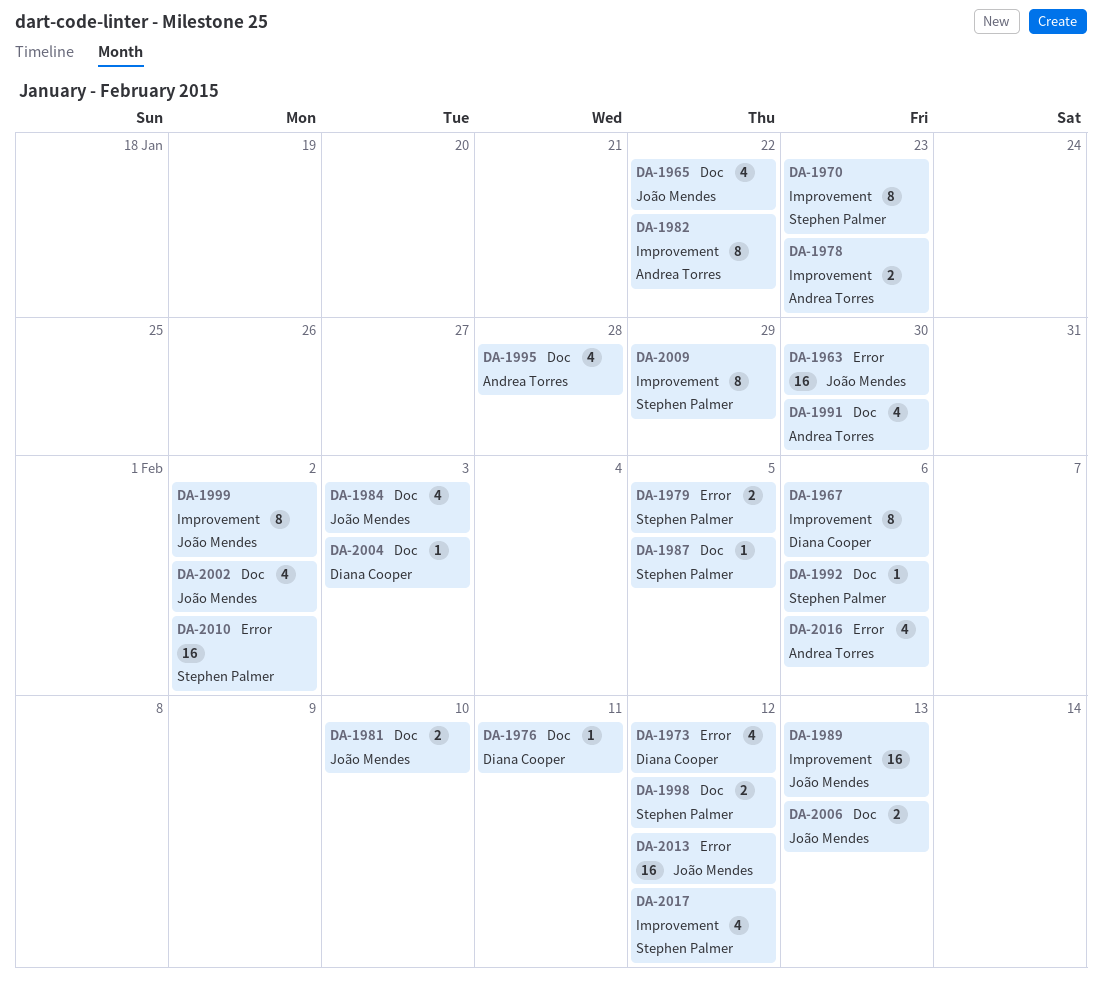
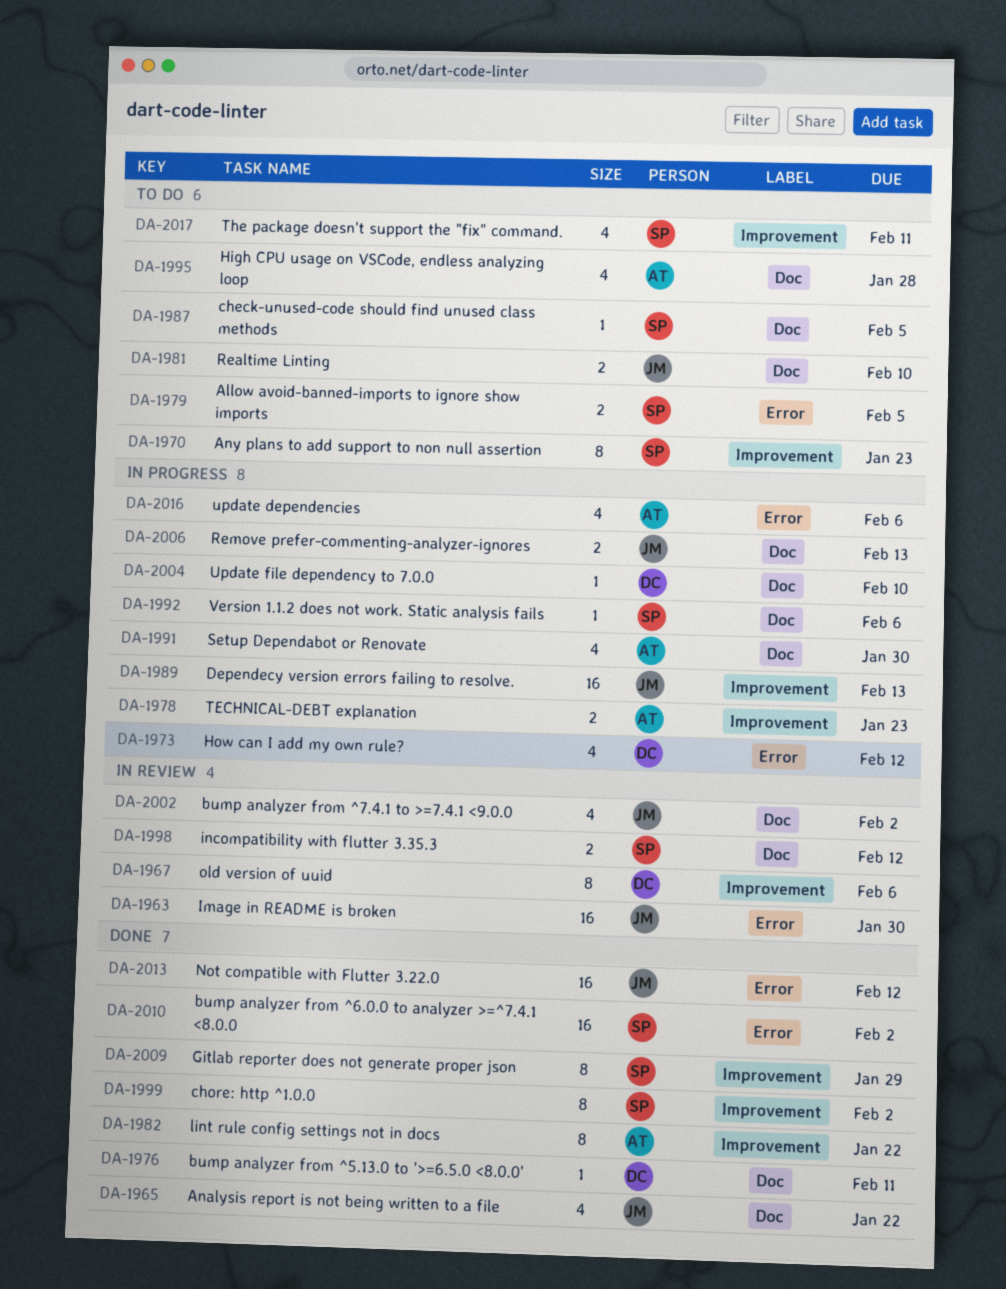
DA-1984: present -> none
DA-1999, owner: João Mendes -> Stephen Palmer
DA-2004, due: Feb 3 -> Feb 10
DA-2017, due: Feb 12 -> Feb 11

